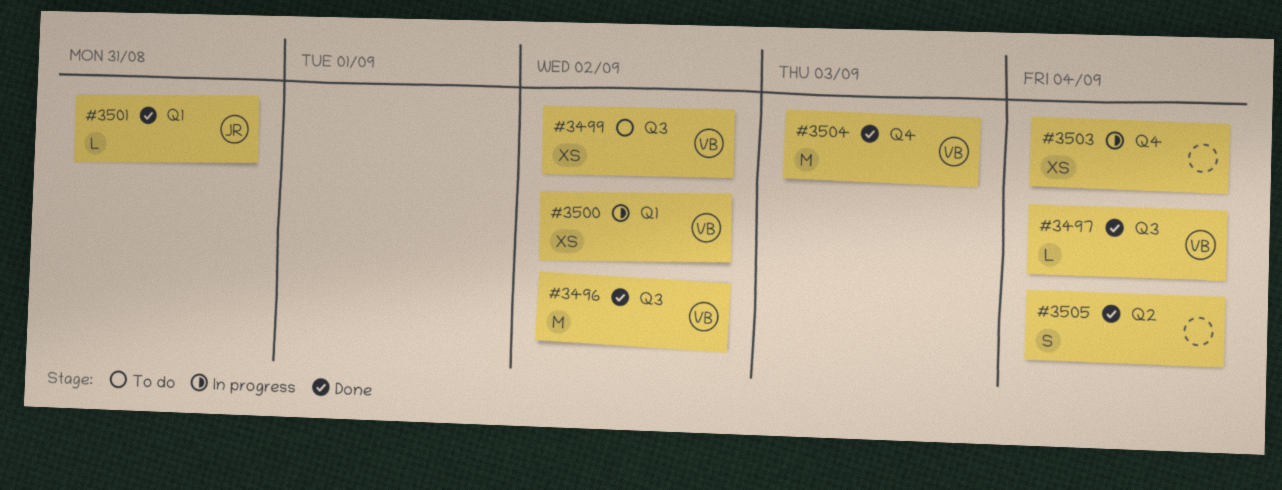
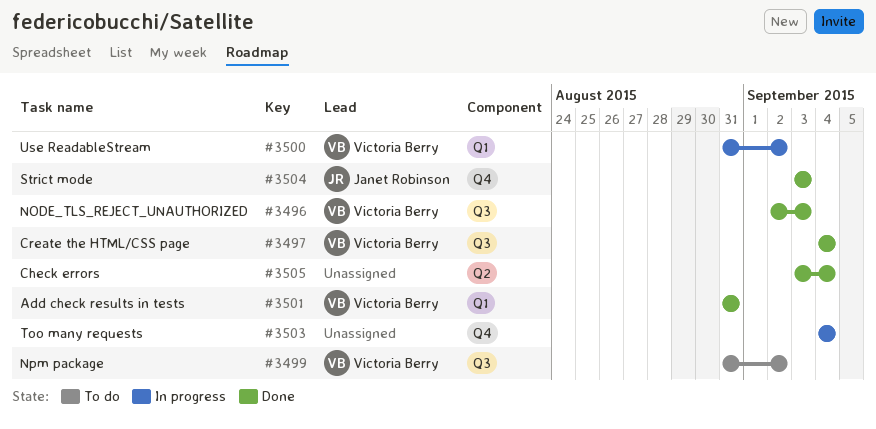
#3496, due: Sep 2 -> Sep 3
#3501, owner: Janet Robinson -> Victoria Berry
#3504, owner: Victoria Berry -> Janet Robinson

